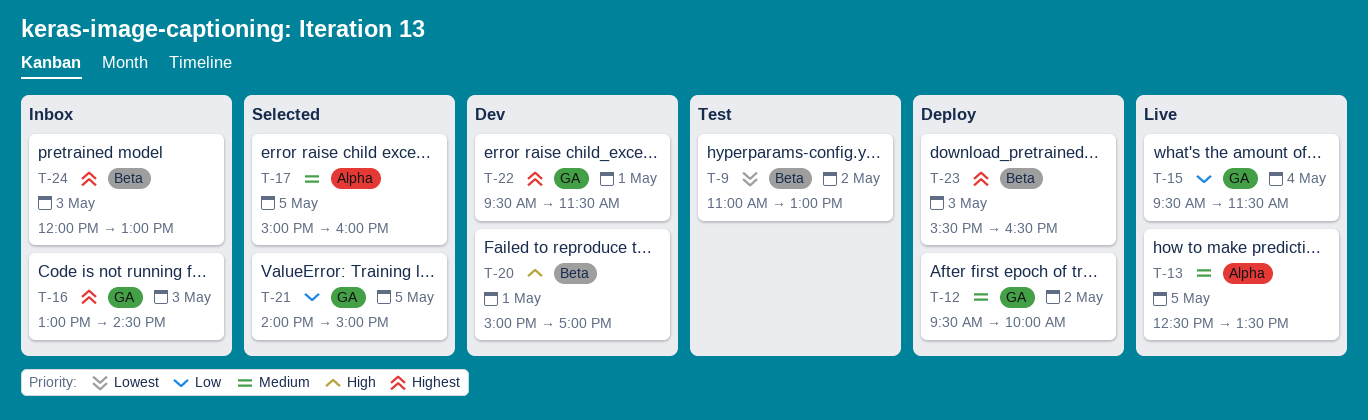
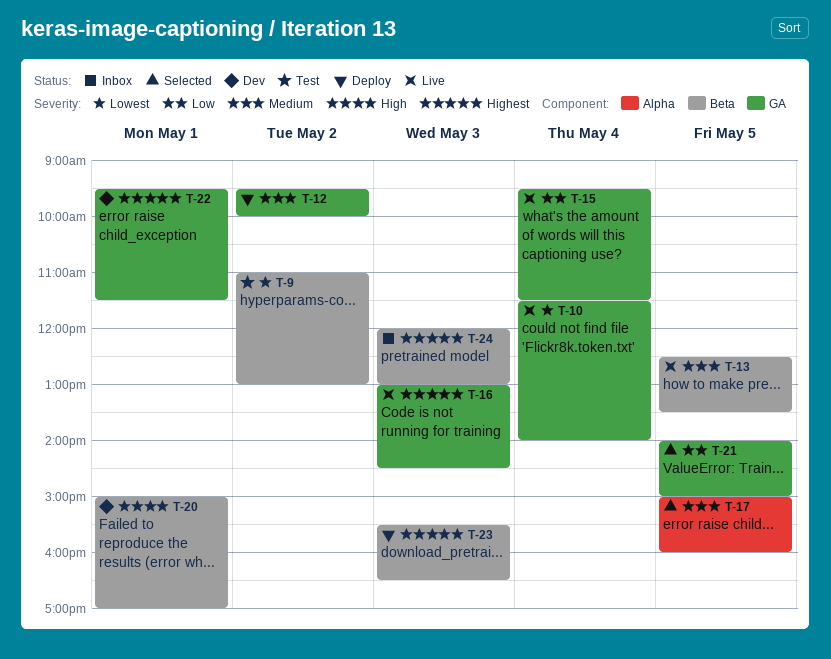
T-10: none -> present
T-13, label: Alpha -> Beta
T-16, status: Inbox -> Live

